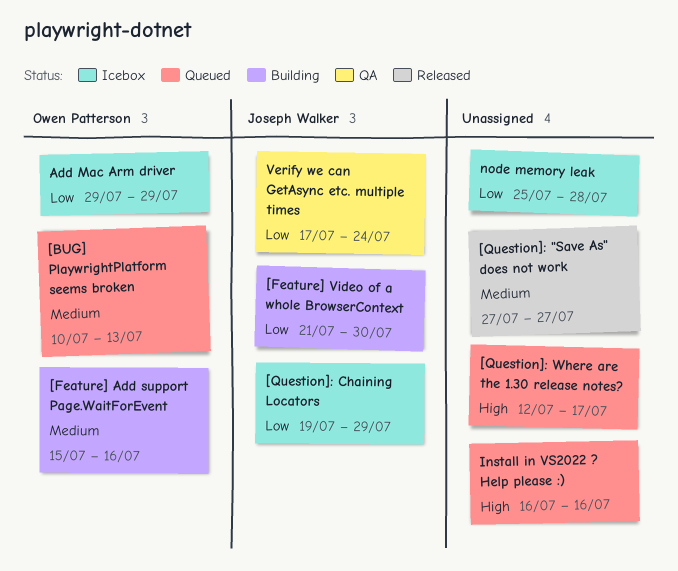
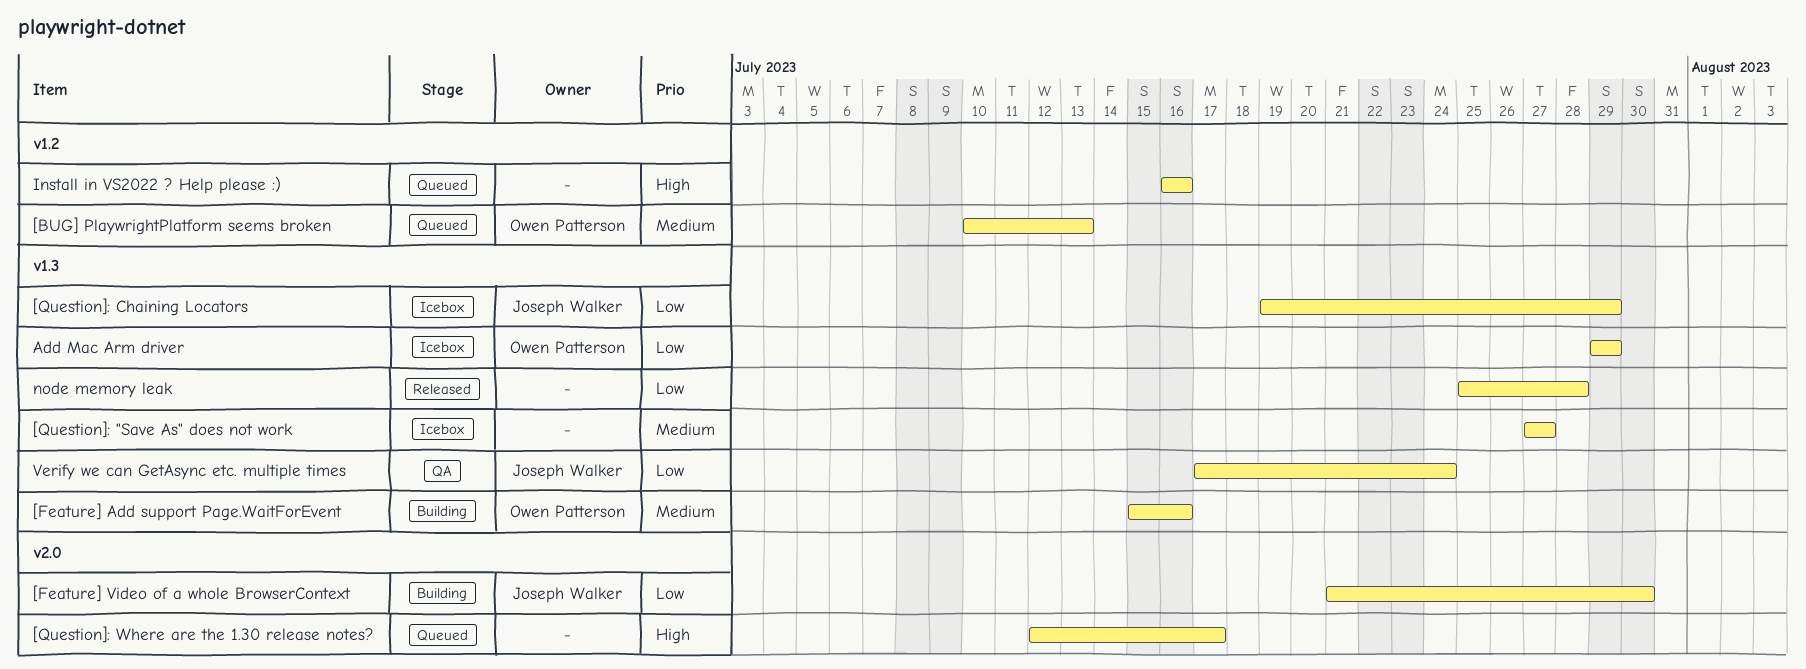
[Question]: "Save As" does not work, status: Released -> Icebox
node memory leak, status: Icebox -> Released

